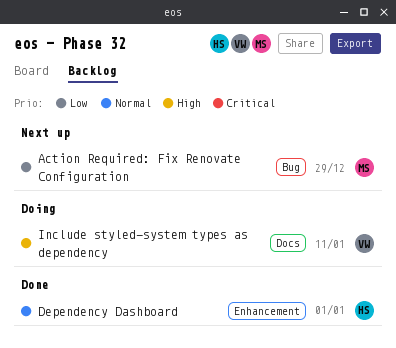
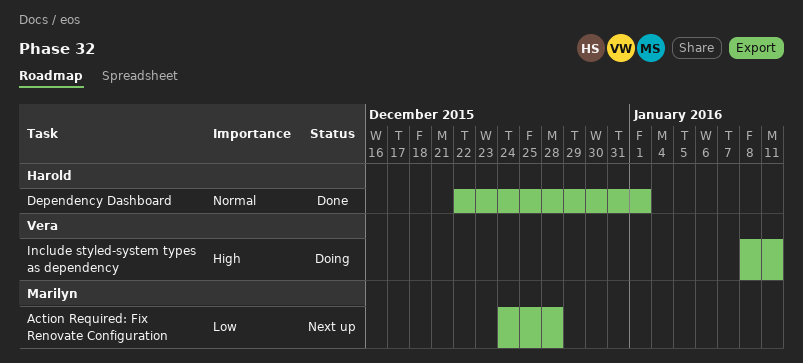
Action Required: Fix Renovate Configuration, due: Dec 29 -> Dec 28

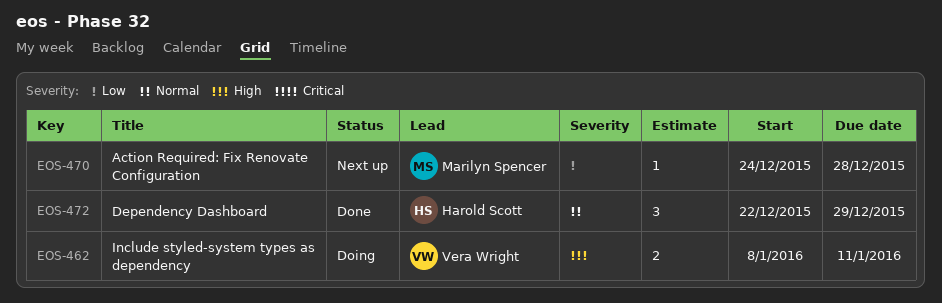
Dependency Dashboard, due: Jan 1 -> Dec 29

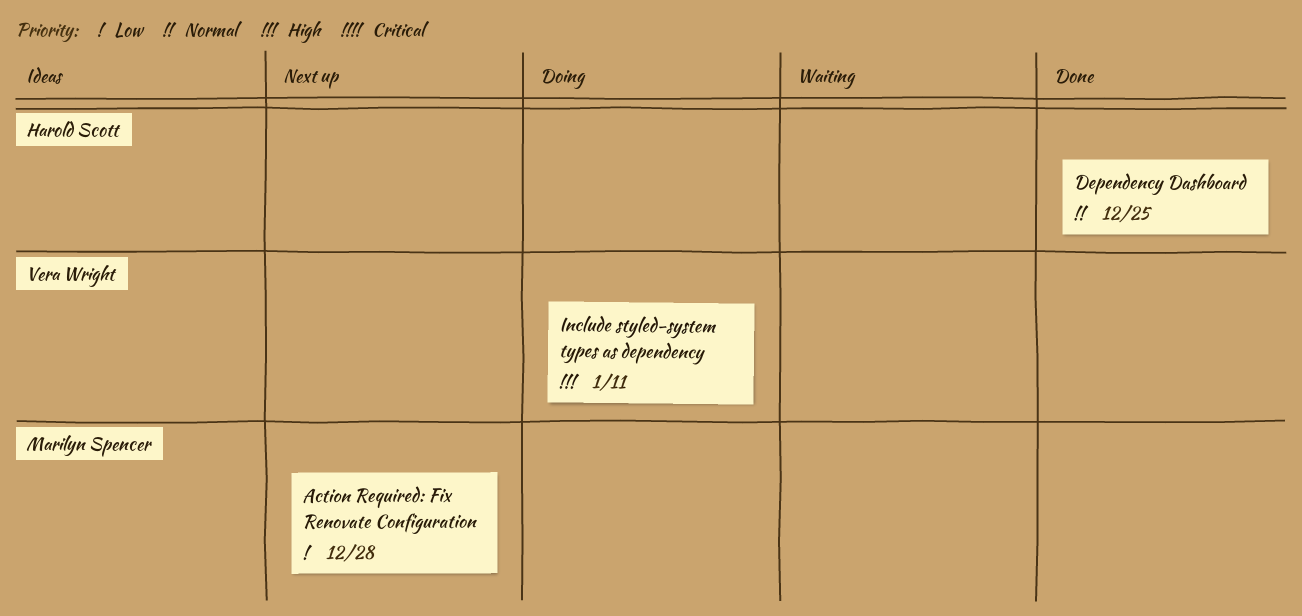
Dependency Dashboard, due: Dec 29 -> Dec 25

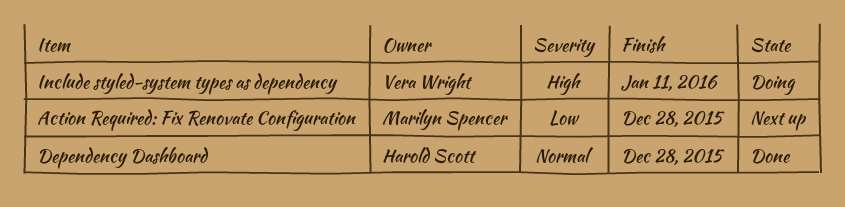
Dependency Dashboard, due: Dec 25 -> Dec 28

